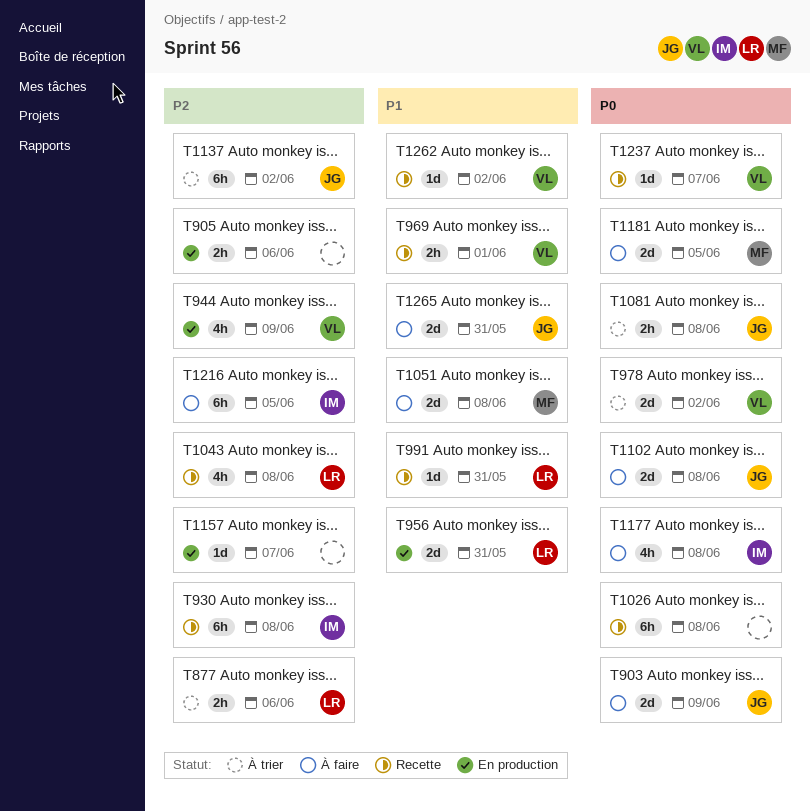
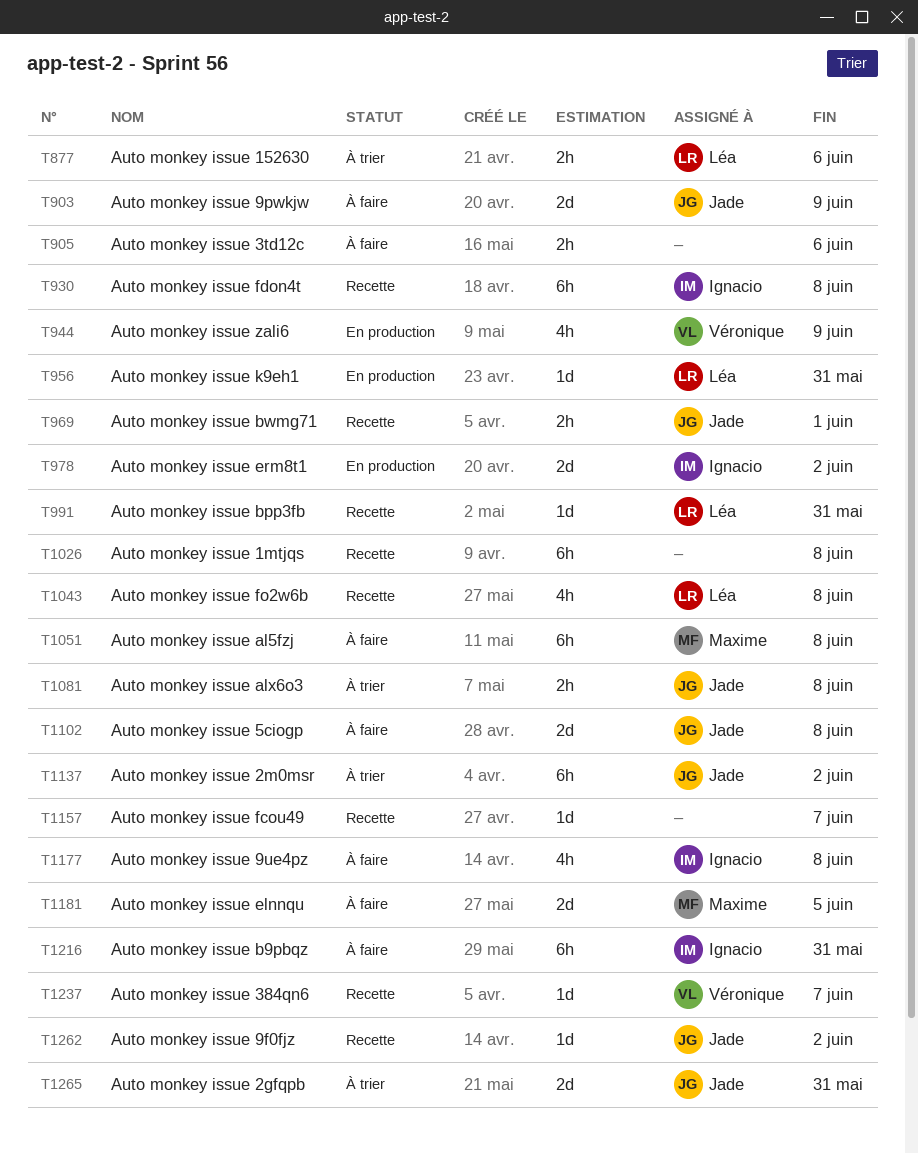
T905, status: En production -> À faire
T956, estimate: 2d -> 1d
T969, owner: Véronique -> Jade
T978, status: À trier -> En production
T978, owner: Véronique -> Ignacio
T1051, estimate: 2d -> 6h
T1157, status: En production -> Recette
T1216, due: Jun 5 -> May 31
T1262, owner: Véronique -> Jade
T1265, status: À faire -> À trier

